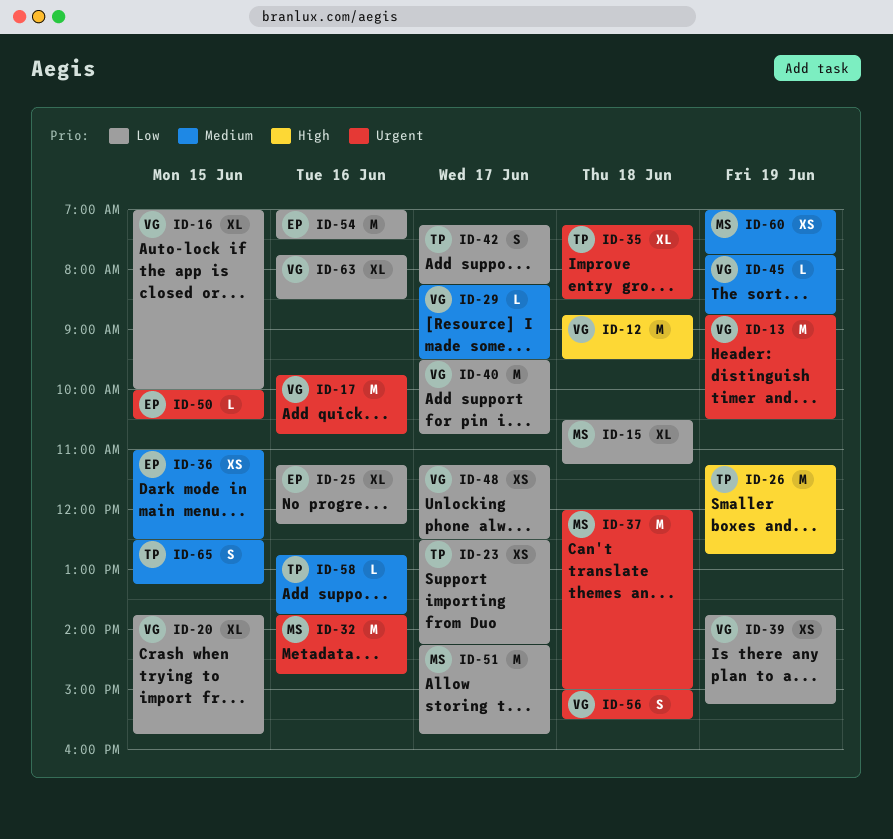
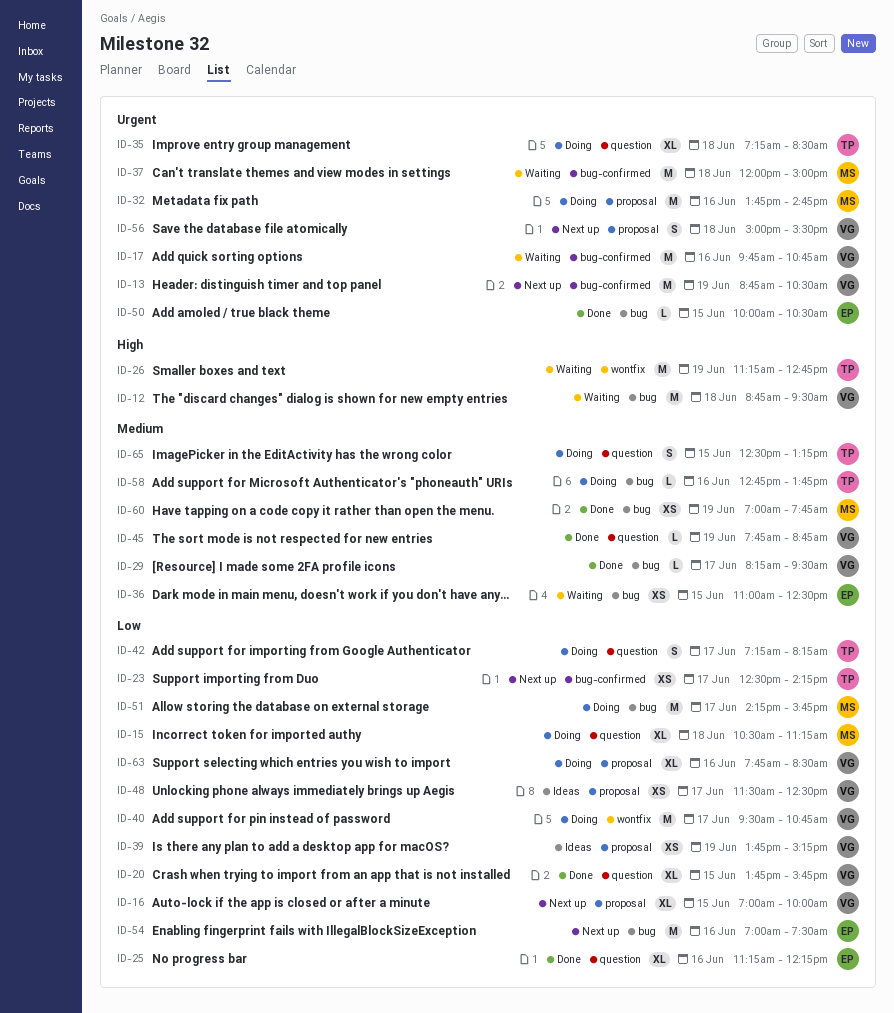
ID-48, begins: 11:15 -> 11:30

